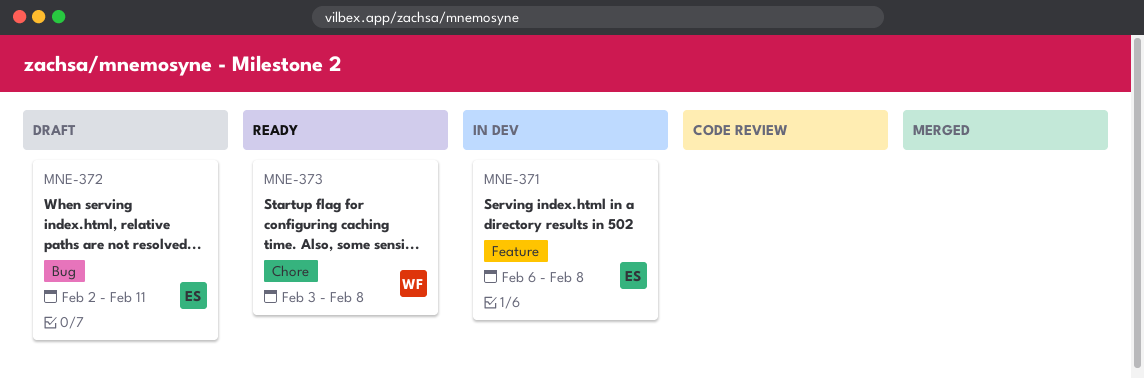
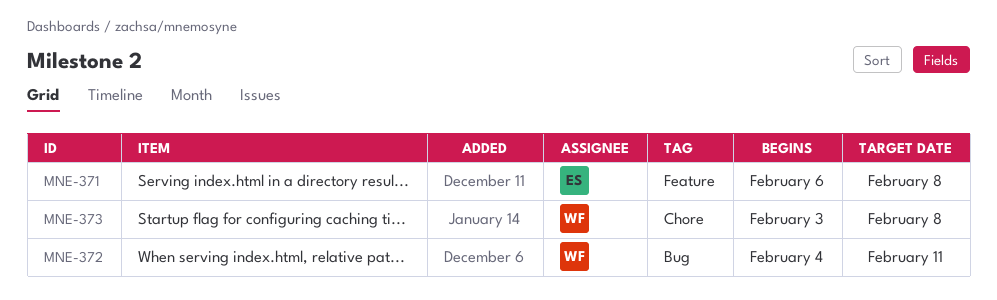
MNE-372, owner: ES -> WF
MNE-372, start: Feb 2 -> Feb 4

